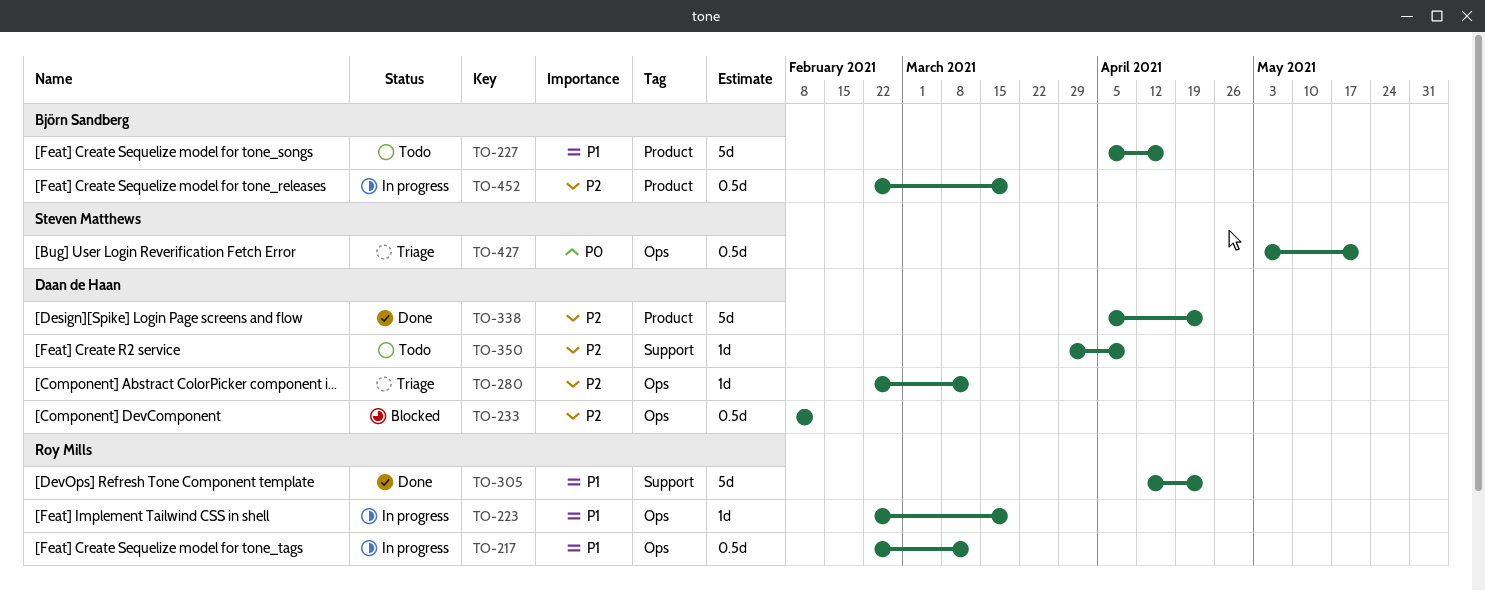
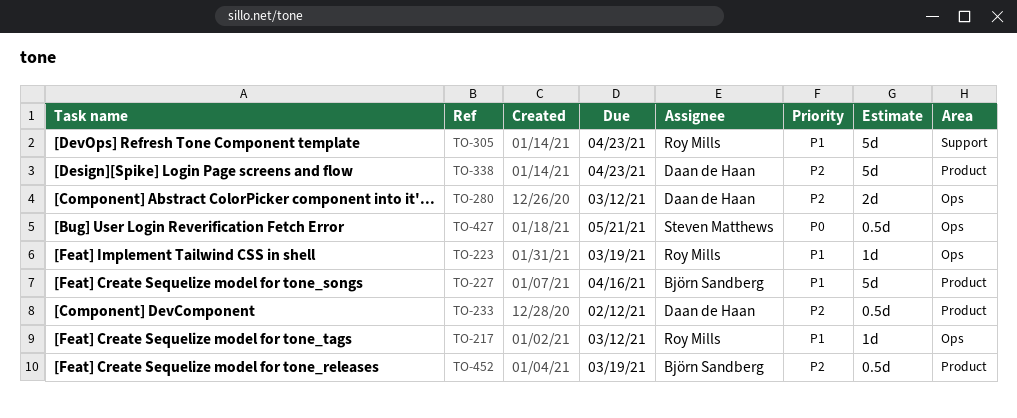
TO-217, estimate: 0.5d -> 1d
TO-233, label: Ops -> Product
TO-280, estimate: 1d -> 2d
TO-350: present -> none

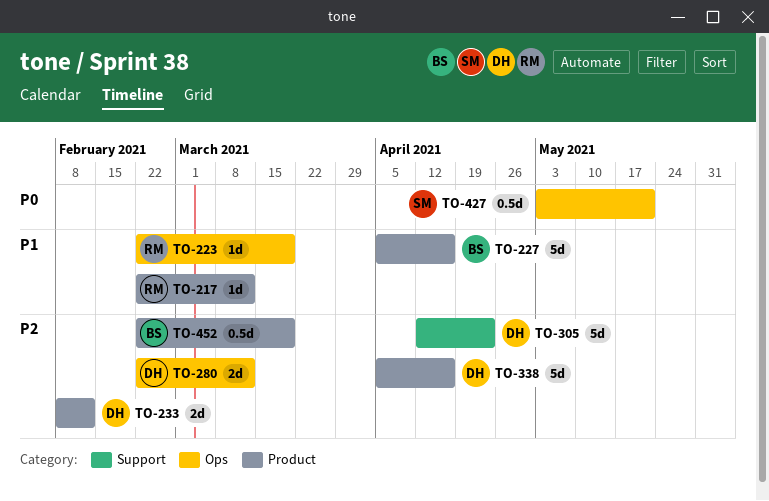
TO-217, label: Ops -> Product
TO-233, estimate: 0.5d -> 2d
TO-305, owner: Roy Mills -> Daan de Haan
TO-305, priority: P1 -> P2
TO-338, due: Apr 23 -> Apr 16

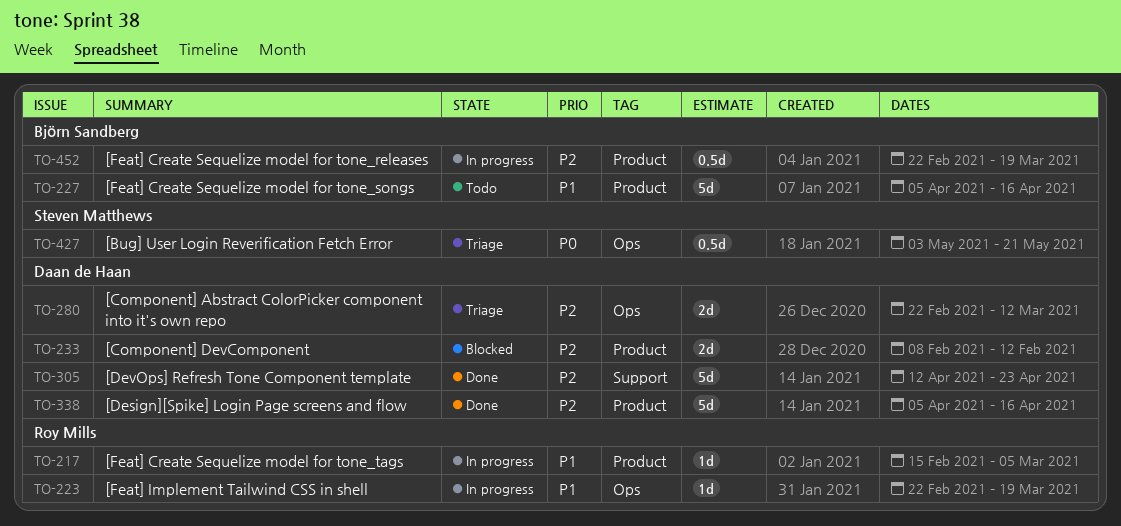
TO-217, start: Feb 22 -> Feb 15
TO-217, due: Mar 12 -> Mar 5

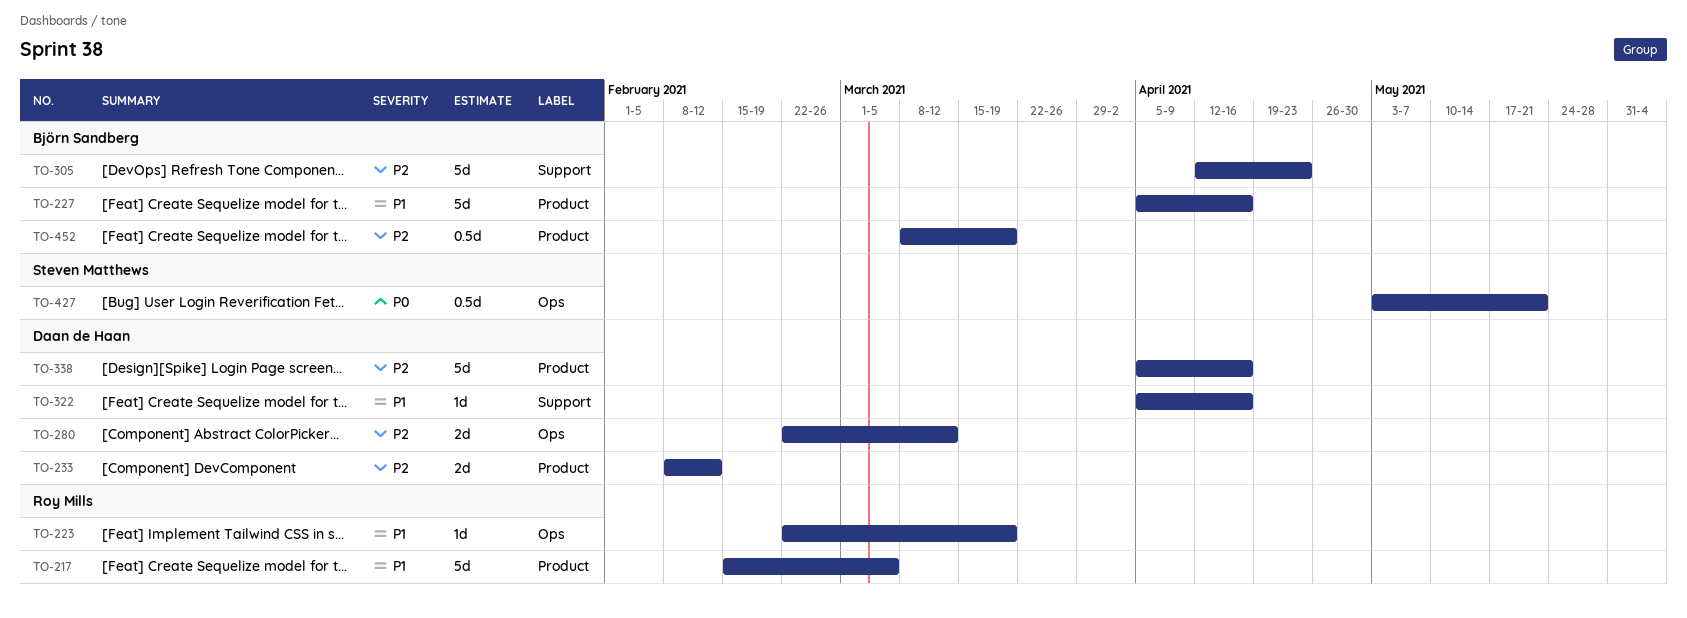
TO-217, estimate: 1d -> 5d
TO-305, owner: Daan de Haan -> Björn Sandberg
TO-322: none -> present
TO-452, start: Feb 22 -> Mar 8

